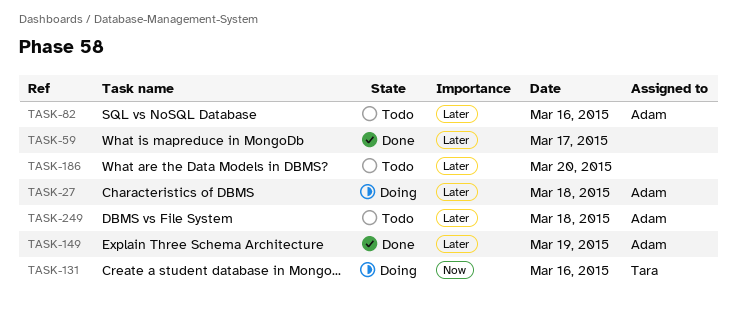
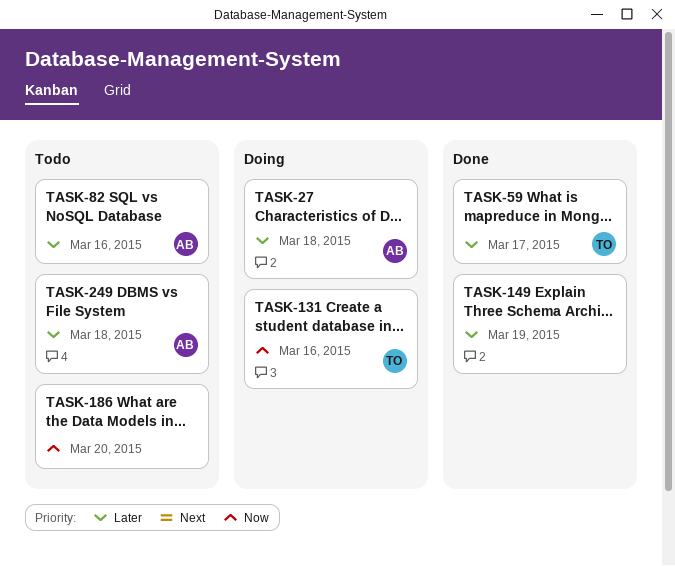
TASK-59, owner: none -> Tara
TASK-149, owner: Adam -> none
TASK-186, priority: Later -> Now

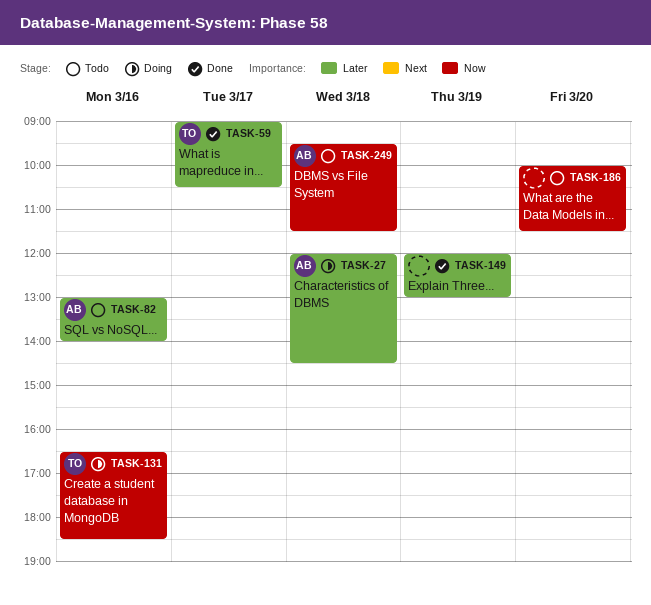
TASK-249, priority: Later -> Now

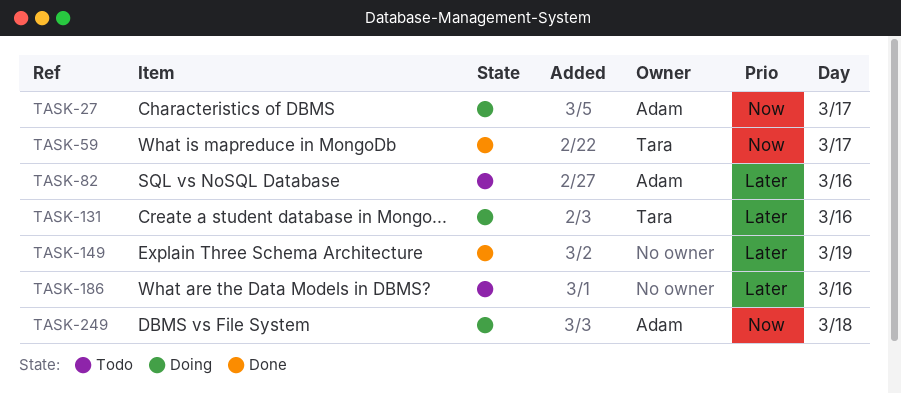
TASK-27, priority: Later -> Now
TASK-27, day: Mar 18 -> Mar 17
TASK-59, priority: Later -> Now
TASK-131, priority: Now -> Later
TASK-186, priority: Now -> Later
TASK-186, day: Mar 20 -> Mar 16
TASK-249, status: Todo -> Doing

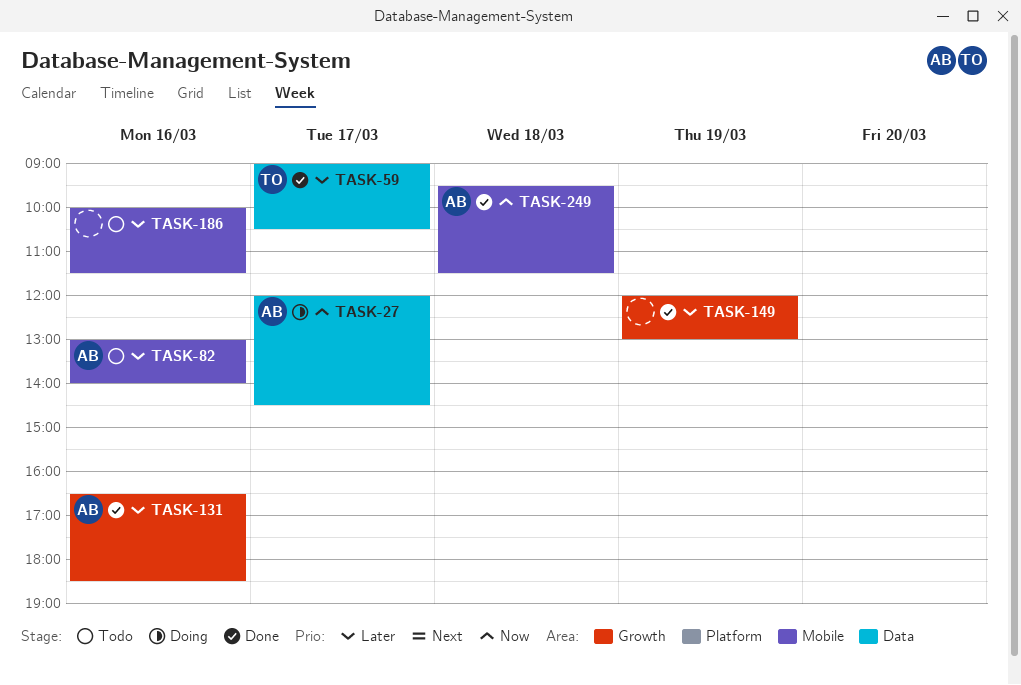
TASK-59, priority: Now -> Later
TASK-131, status: Doing -> Done
TASK-131, owner: Tara -> Adam
TASK-249, status: Doing -> Done

